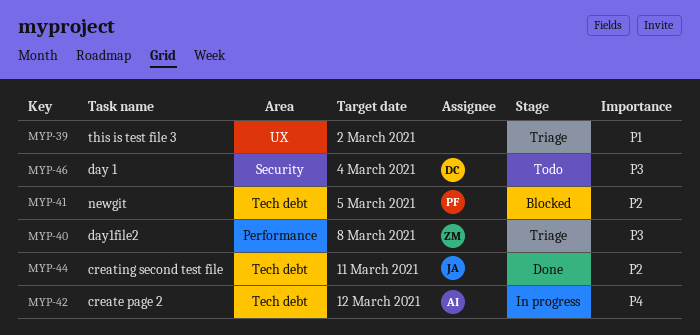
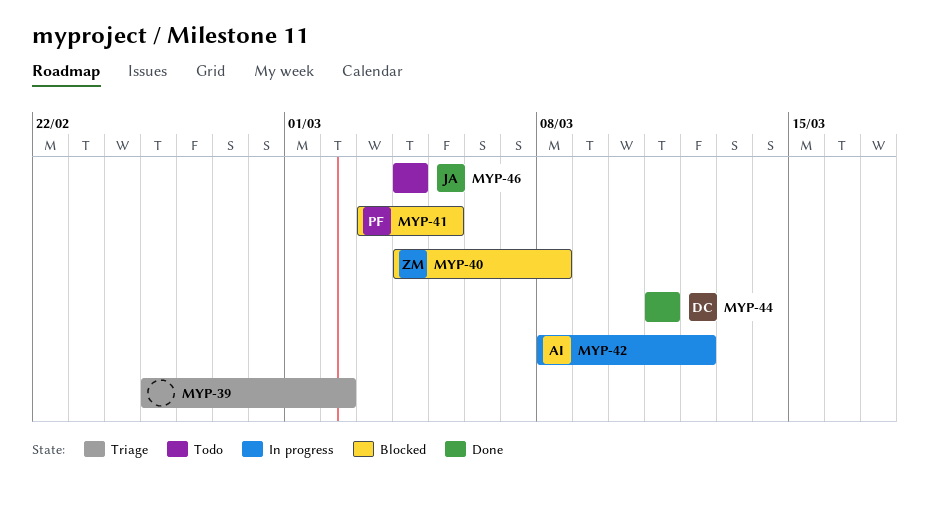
MYP-40, status: Triage -> Blocked
MYP-44, owner: JA -> DC
MYP-46, owner: DC -> JA

